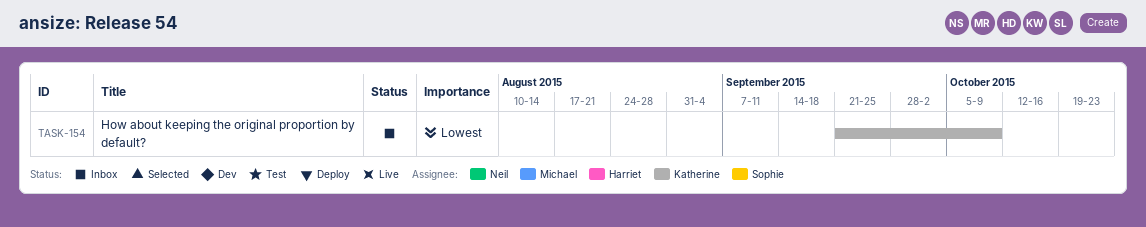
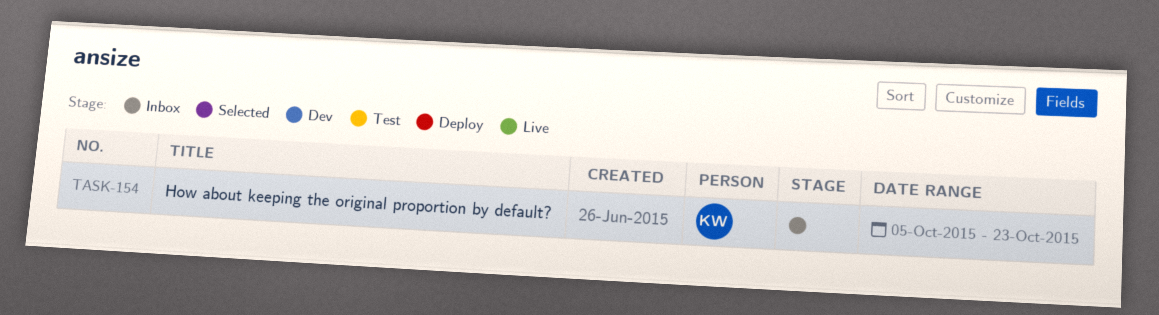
TASK-154, start: Sep 21 -> Oct 5
TASK-154, due: Oct 9 -> Oct 23

